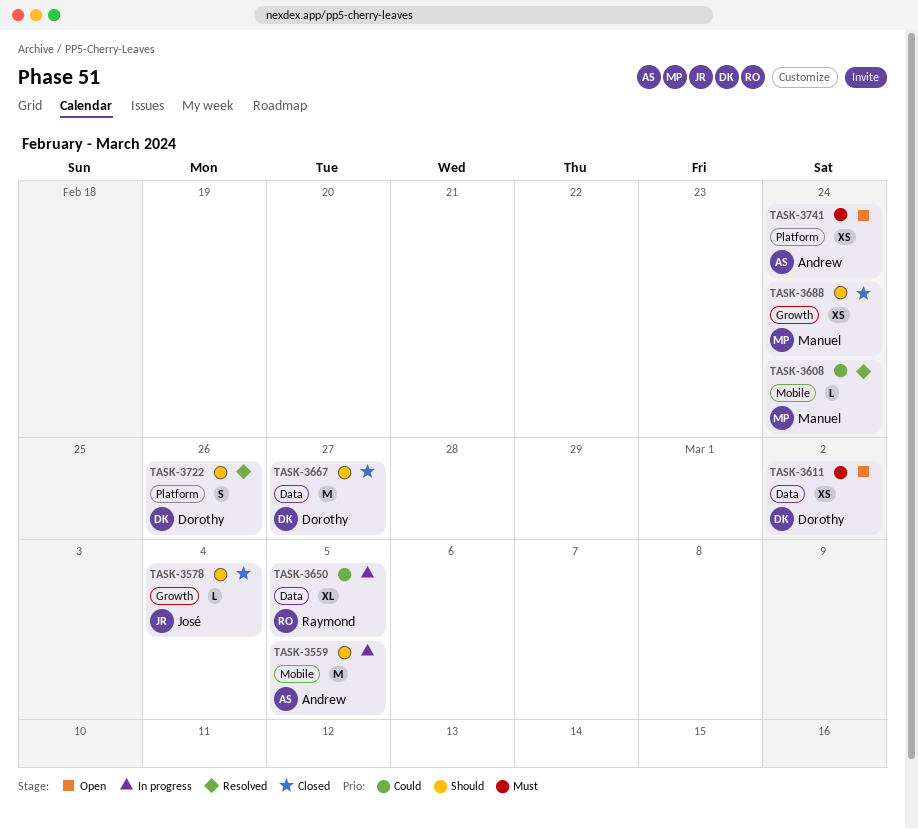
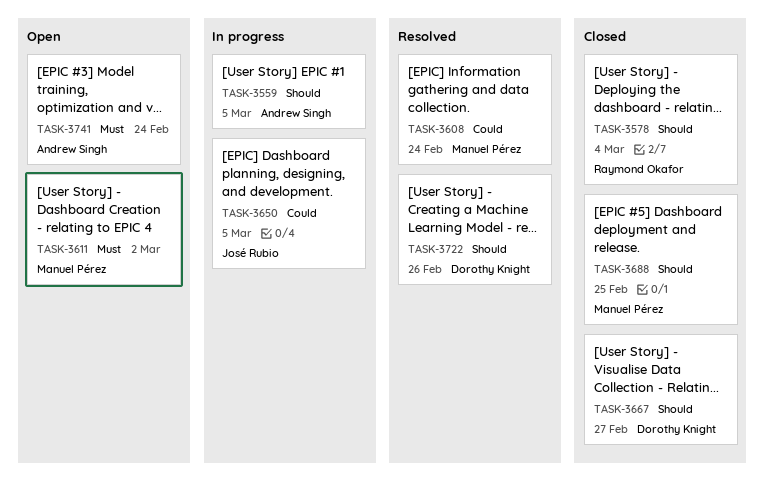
TASK-3578, owner: José Rubio -> Raymond Okafor
TASK-3611, owner: Dorothy Knight -> Manuel Pérez
TASK-3650, owner: Raymond Okafor -> José Rubio
TASK-3688, due: Feb 24 -> Feb 25

